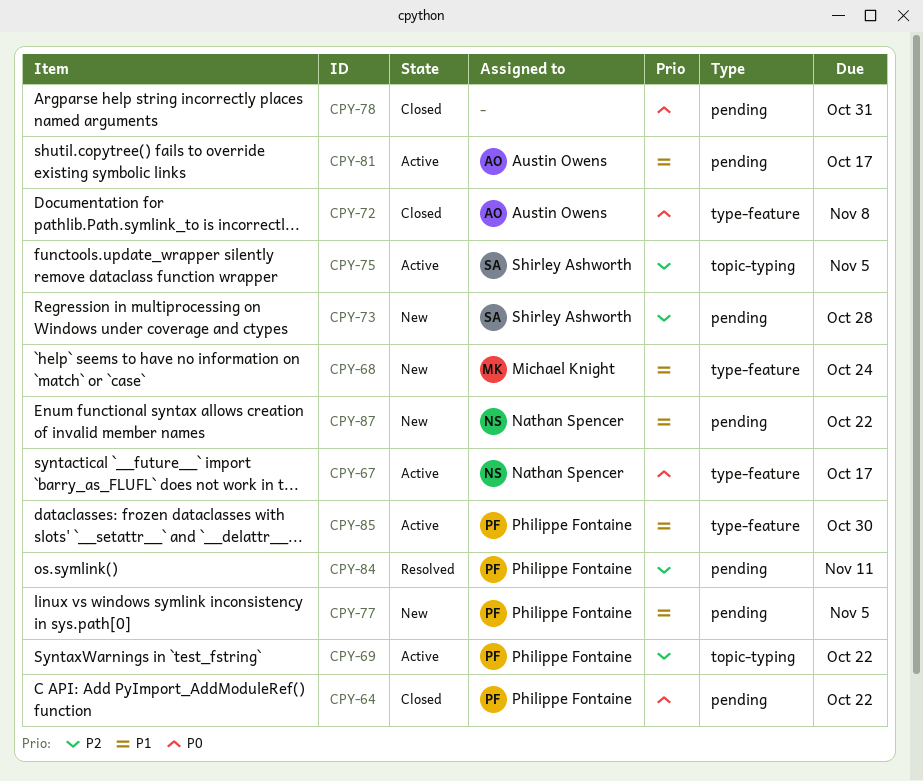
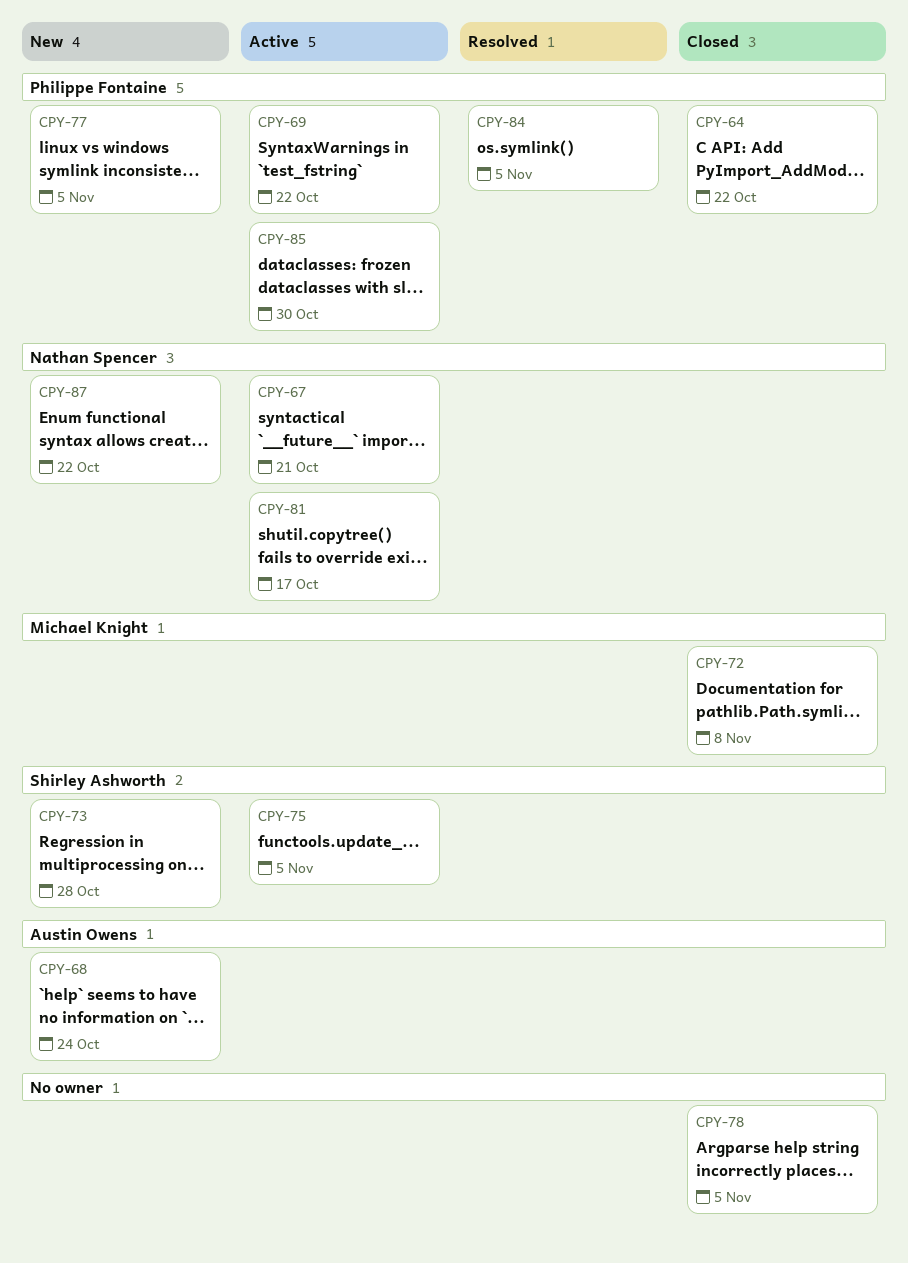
CPY-67, due: Oct 17 -> Oct 21
CPY-68, owner: Michael Knight -> Austin Owens
CPY-72, owner: Austin Owens -> Michael Knight
CPY-78, due: Oct 31 -> Nov 5
CPY-81, owner: Austin Owens -> Nathan Spencer
CPY-84, due: Nov 11 -> Nov 5

